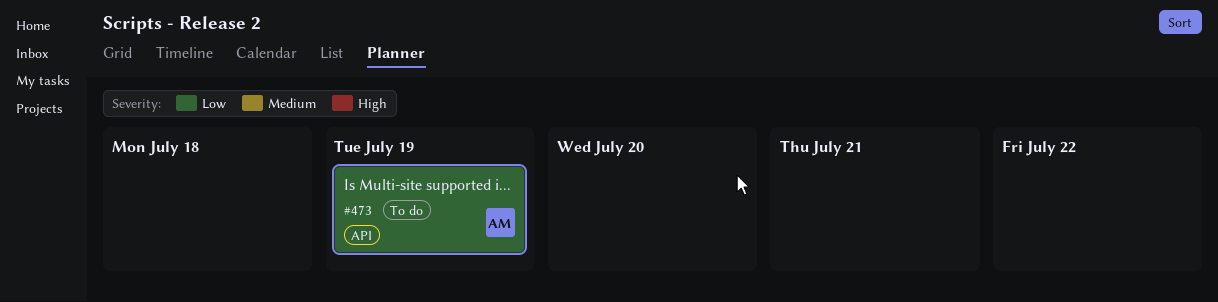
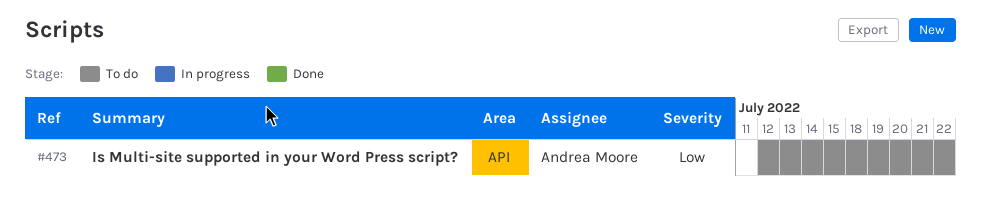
#473, due: Jul 19 -> Jul 22

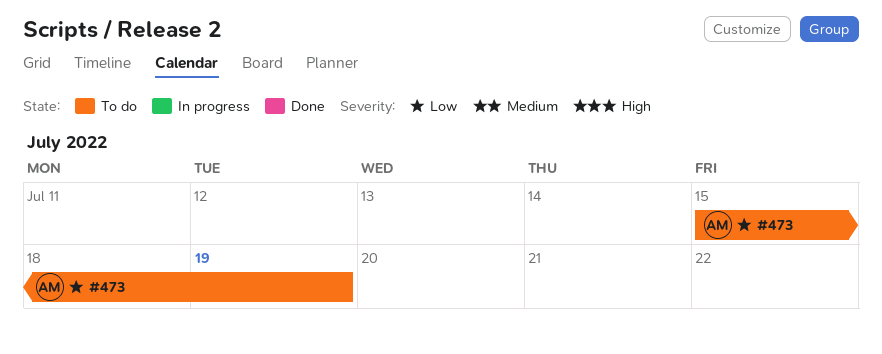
#473, start: Jul 12 -> Jul 15
#473, due: Jul 22 -> Jul 19

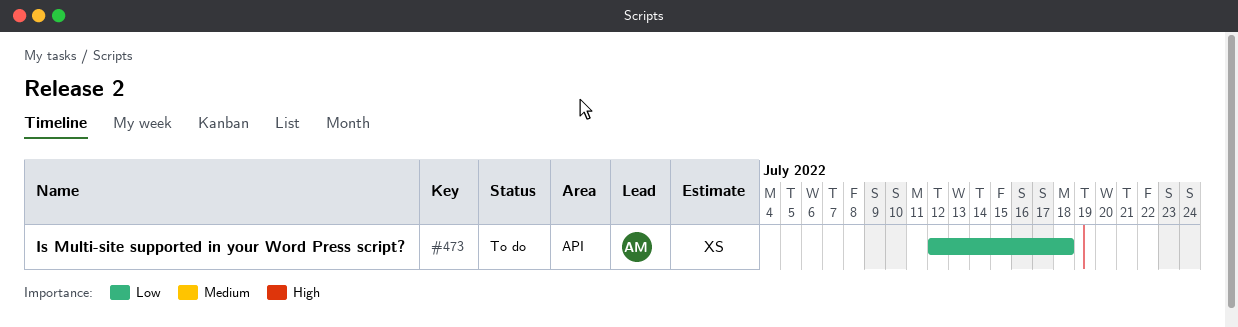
#473, start: Jul 15 -> Jul 12
#473, due: Jul 19 -> Jul 18

